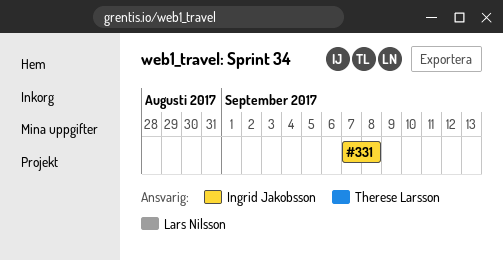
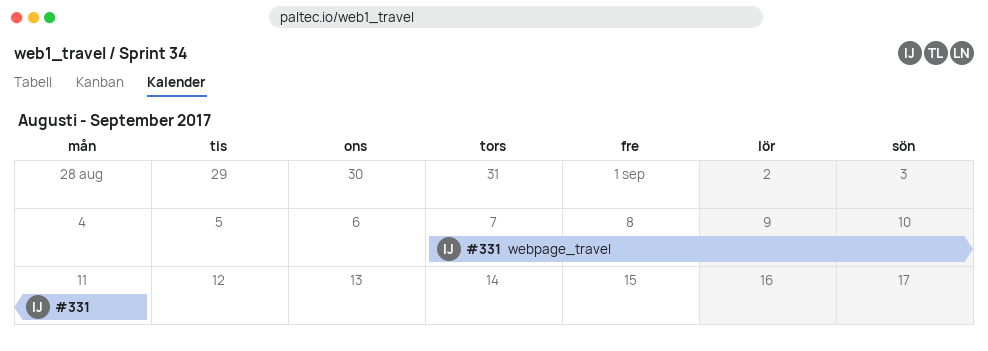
#331, due: Sep 8 -> Sep 11

